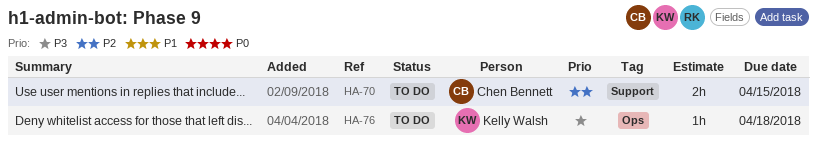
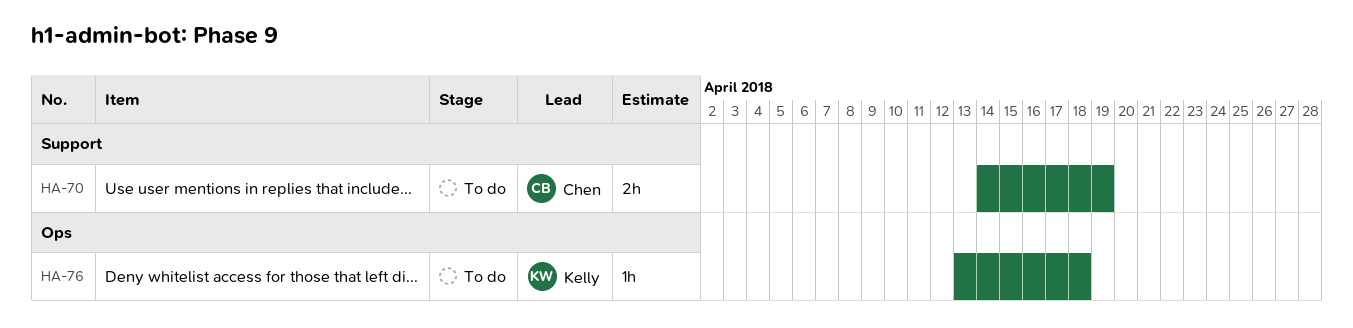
HA-70, due: Apr 15 -> Apr 19

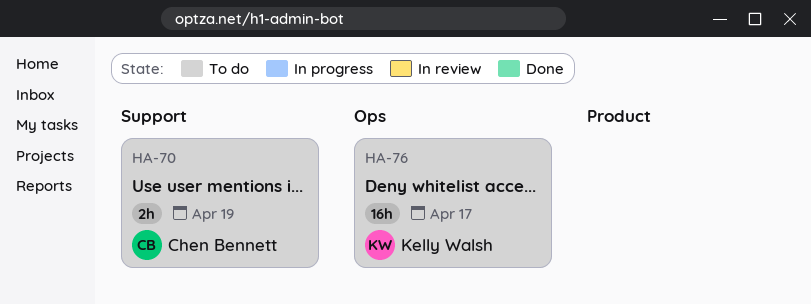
HA-76, estimate: 1h -> 16h
HA-76, due: Apr 18 -> Apr 17

